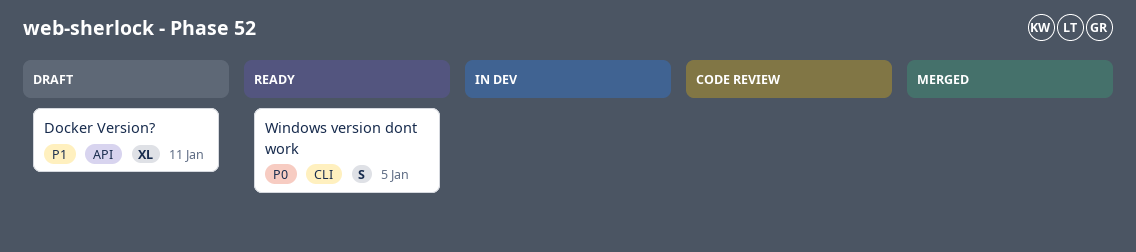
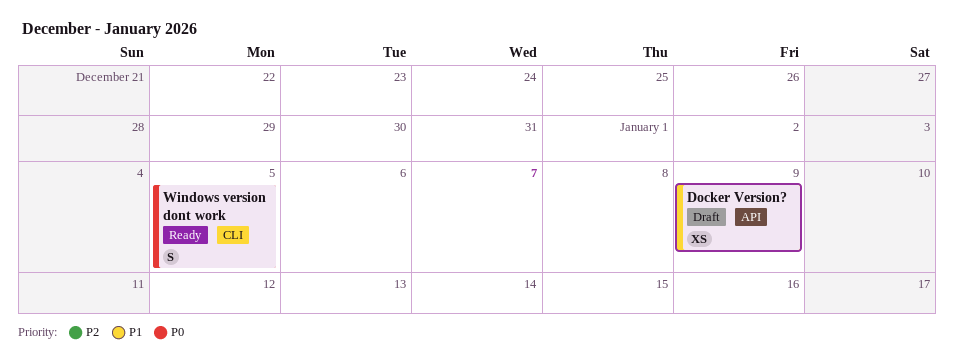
Docker Version?, estimate: XL -> XS
Docker Version?, due: Jan 11 -> Jan 9

